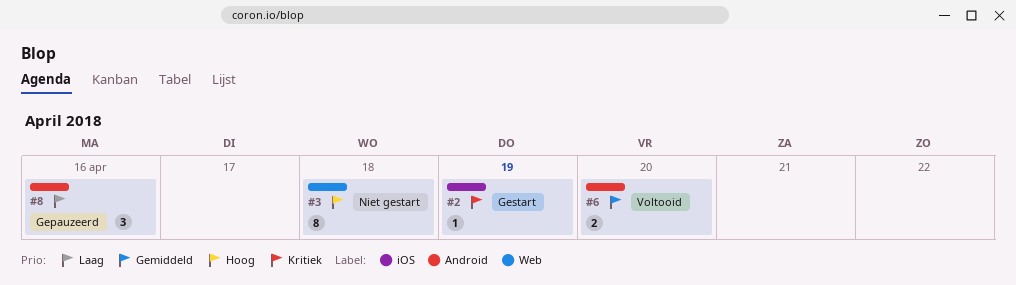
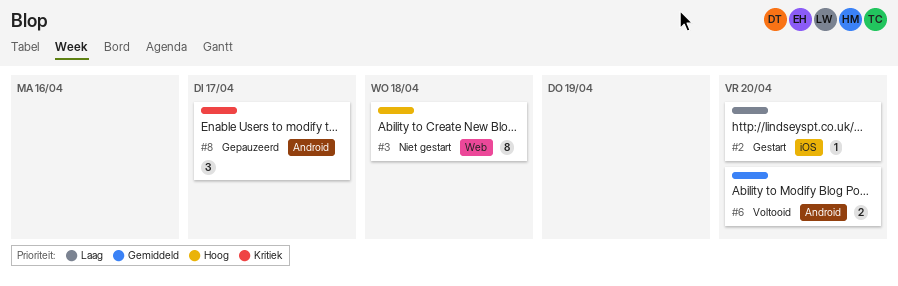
#2, priority: Kritiek -> Laag
#2, due: Apr 19 -> Apr 20
#8, priority: Laag -> Kritiek
#8, due: Apr 16 -> Apr 17

